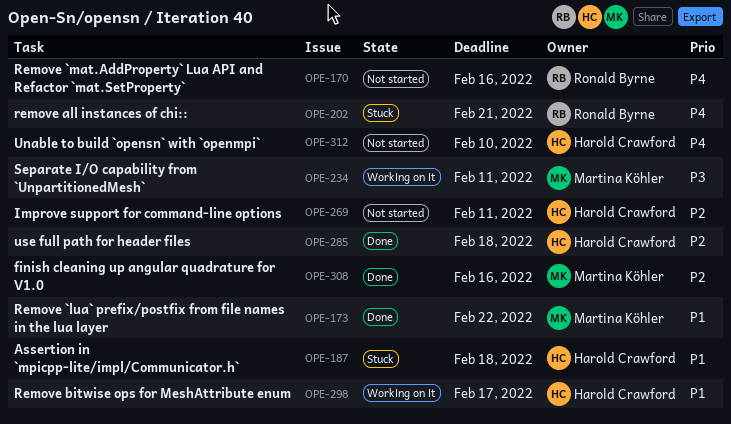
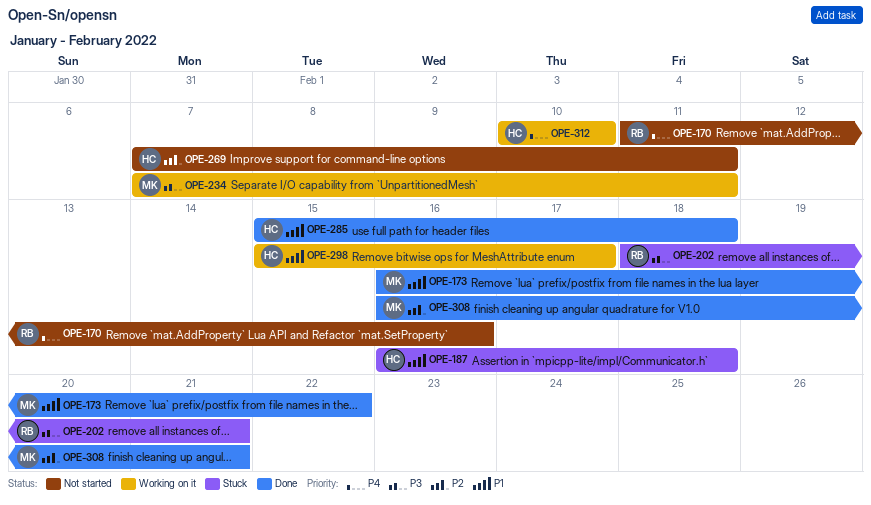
OPE-202, priority: P4 -> P3
OPE-285, priority: P2 -> P1
OPE-308, due: Feb 16 -> Feb 21
OPE-312, status: Not started -> Working on it

